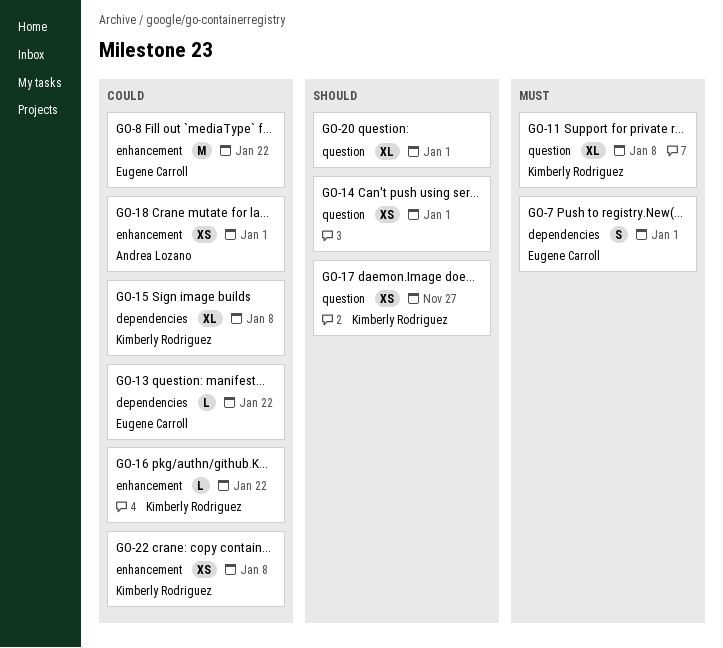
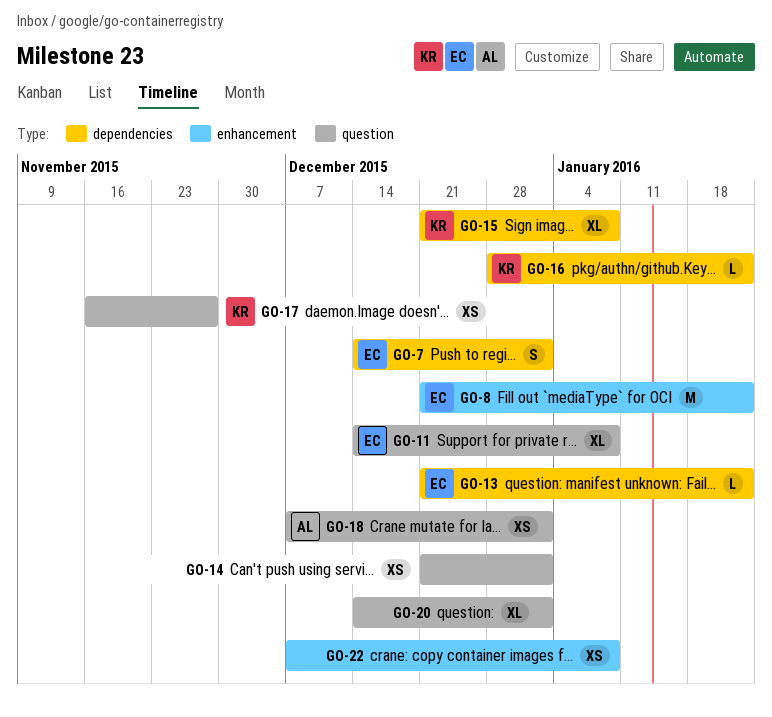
GO-11, owner: Kimberly Rodriguez -> Eugene Carroll
GO-16, label: enhancement -> dependencies
GO-18, label: enhancement -> question
GO-22, owner: Kimberly Rodriguez -> none

